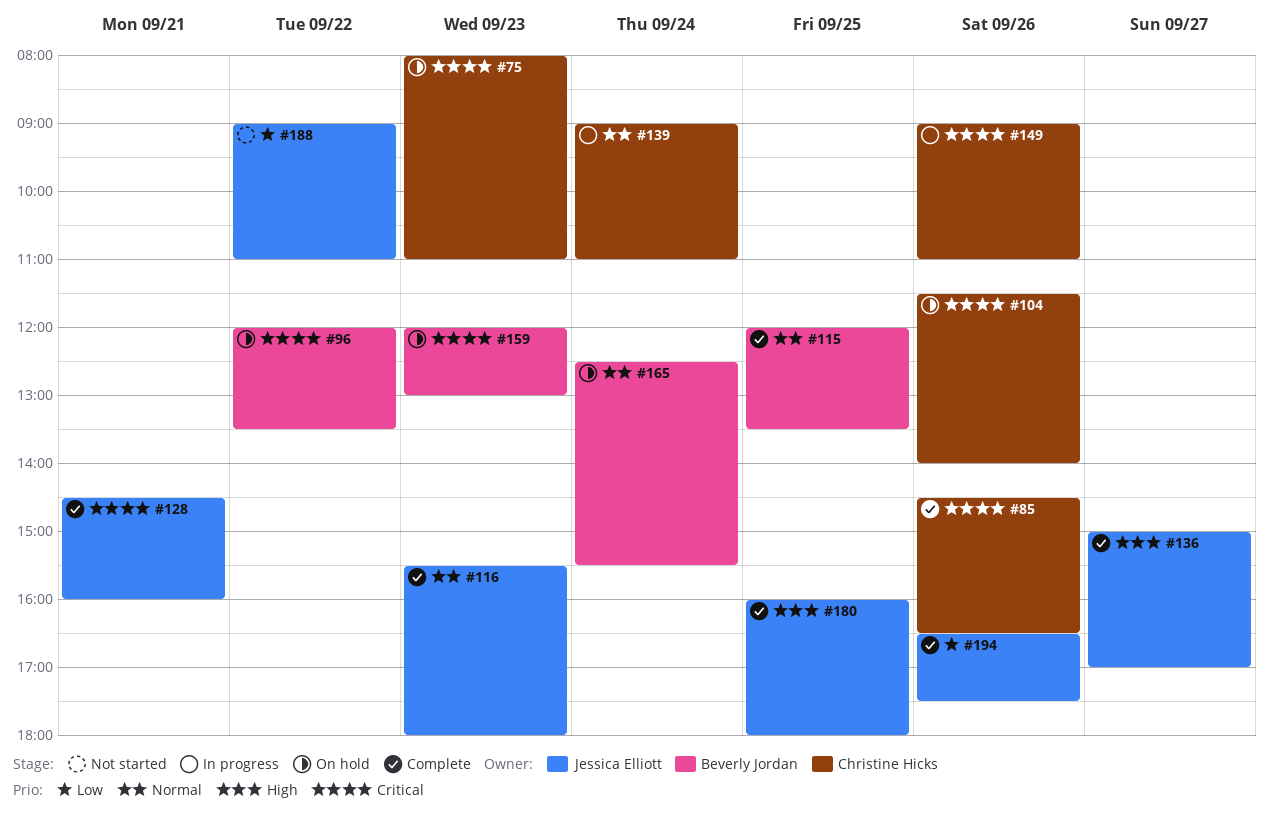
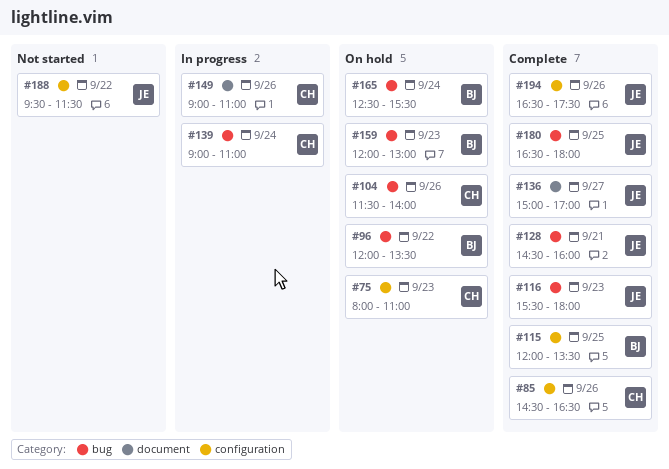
#180, begins: 16:00 -> 16:30
#188, begins: 09:00 -> 09:30
#188, ends: 11:00 -> 11:30

